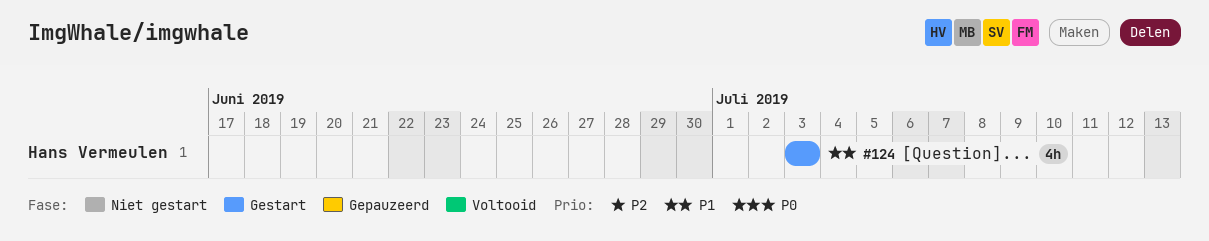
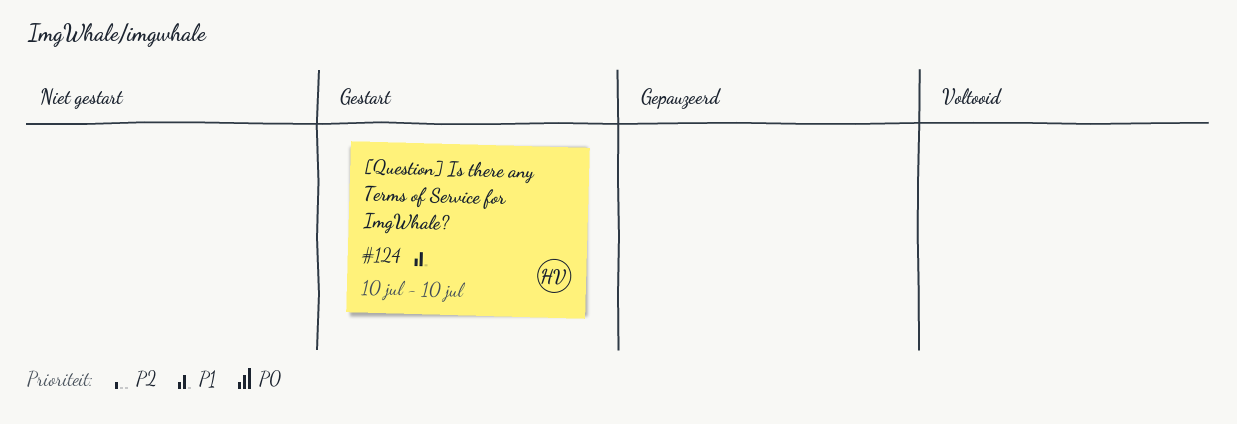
#124, start: Jul 3 -> Jul 10
#124, due: Jul 3 -> Jul 10

